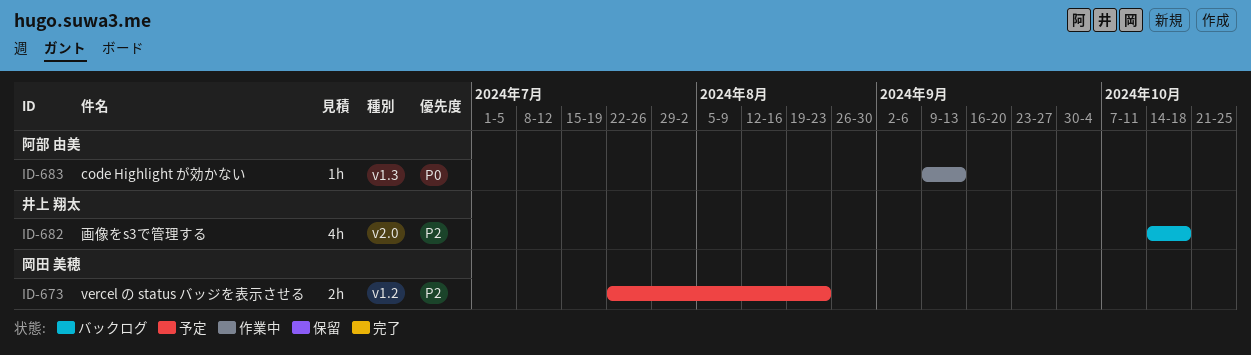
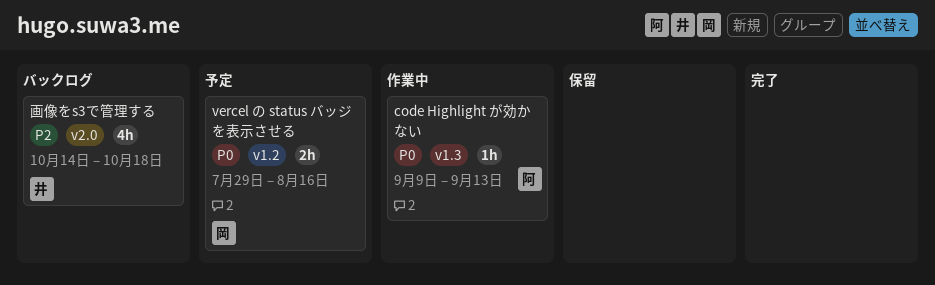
vercel の status バッジを表示させる, priority: P2 -> P0
vercel の status バッジを表示させる, start: Jul 22 -> Jul 29
vercel の status バッジを表示させる, due: Aug 23 -> Aug 16

